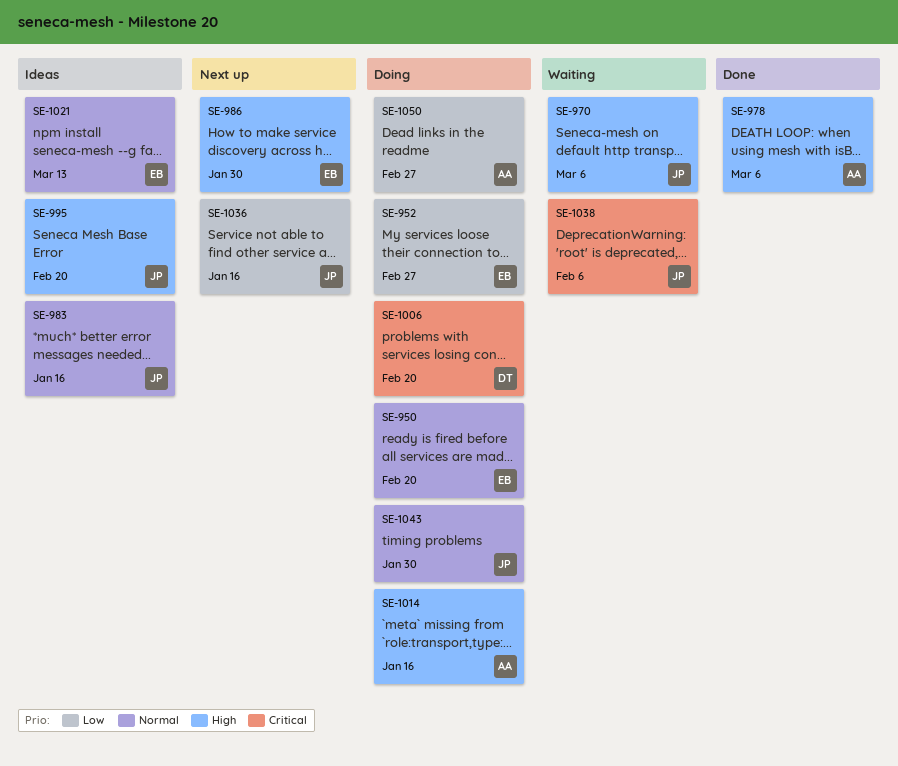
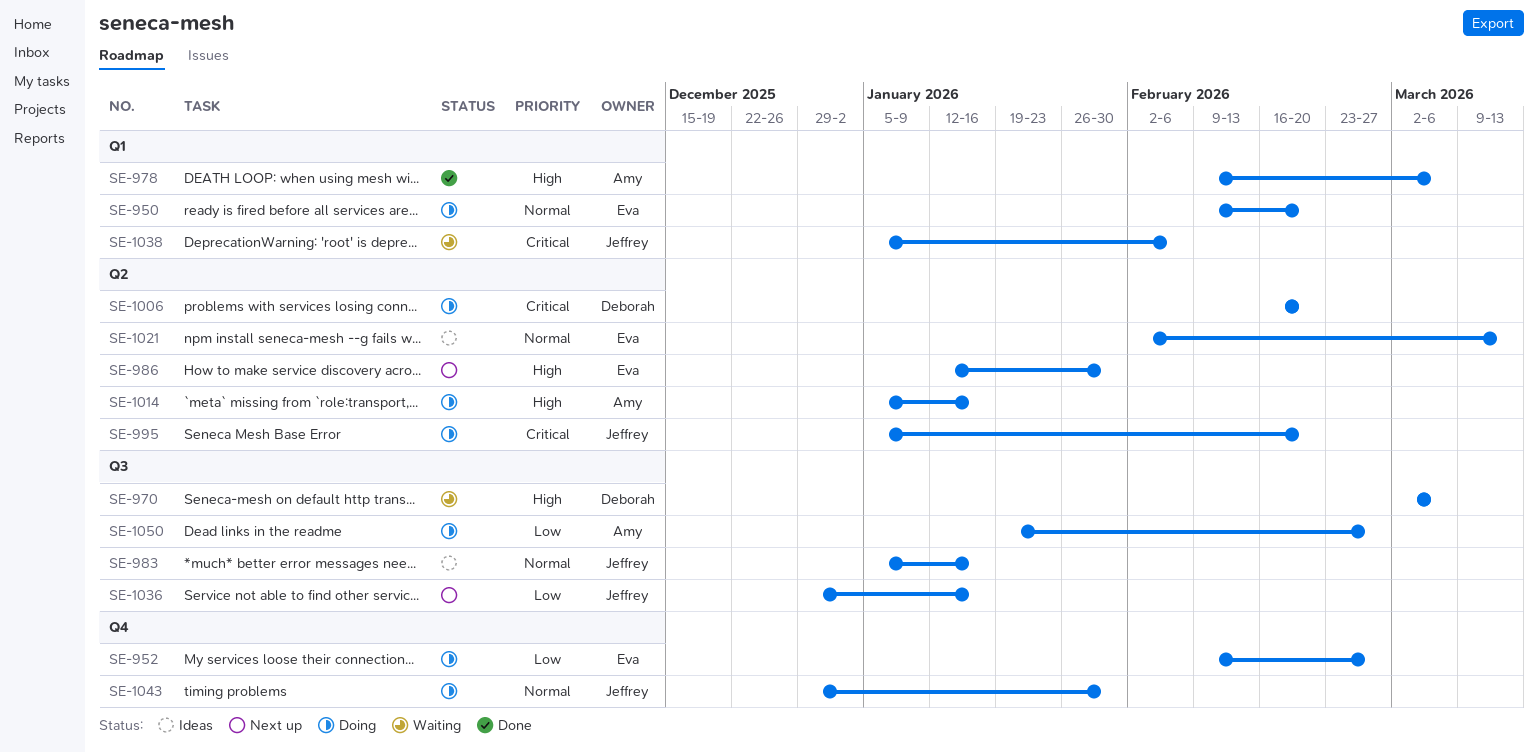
SE-970, owner: Jeffrey -> Deborah
SE-995, status: Ideas -> Doing
SE-995, priority: High -> Critical

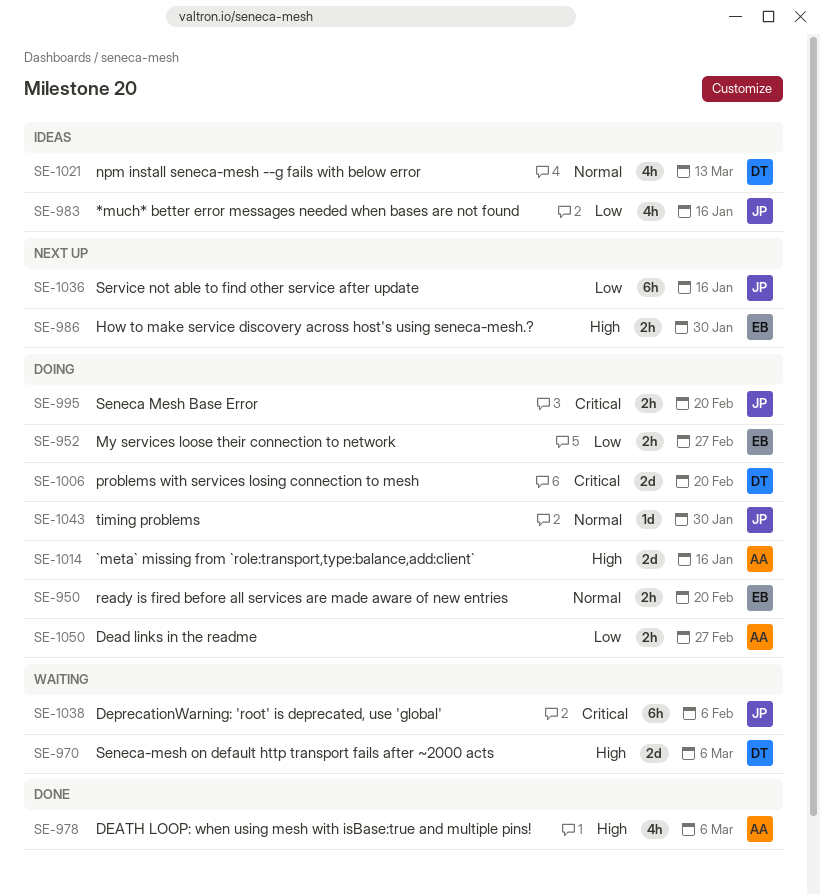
SE-983, priority: Normal -> Low
SE-1021, owner: Eva -> Deborah

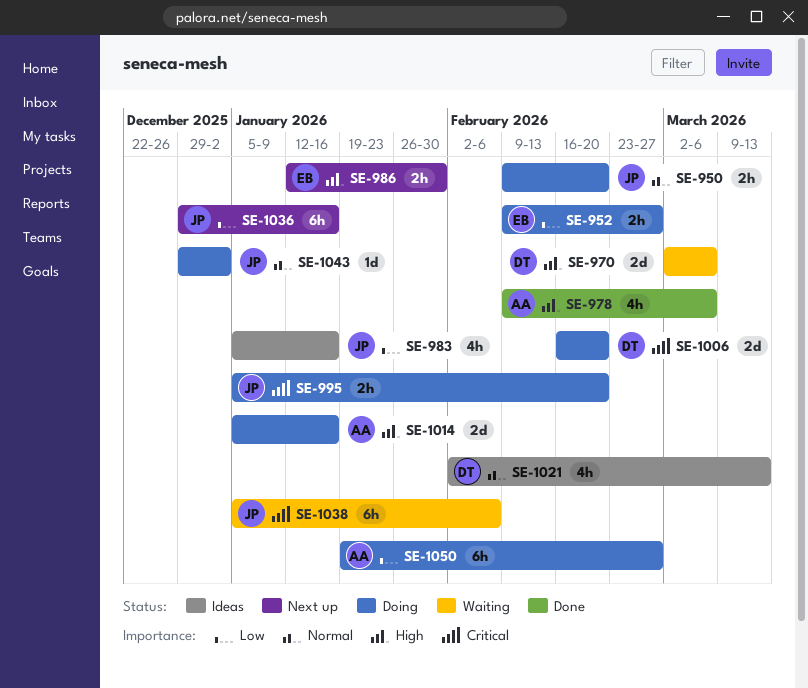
SE-950, owner: EB -> JP
SE-1043, due: Jan 30 -> Jan 2
SE-1050, estimate: 2h -> 6h

